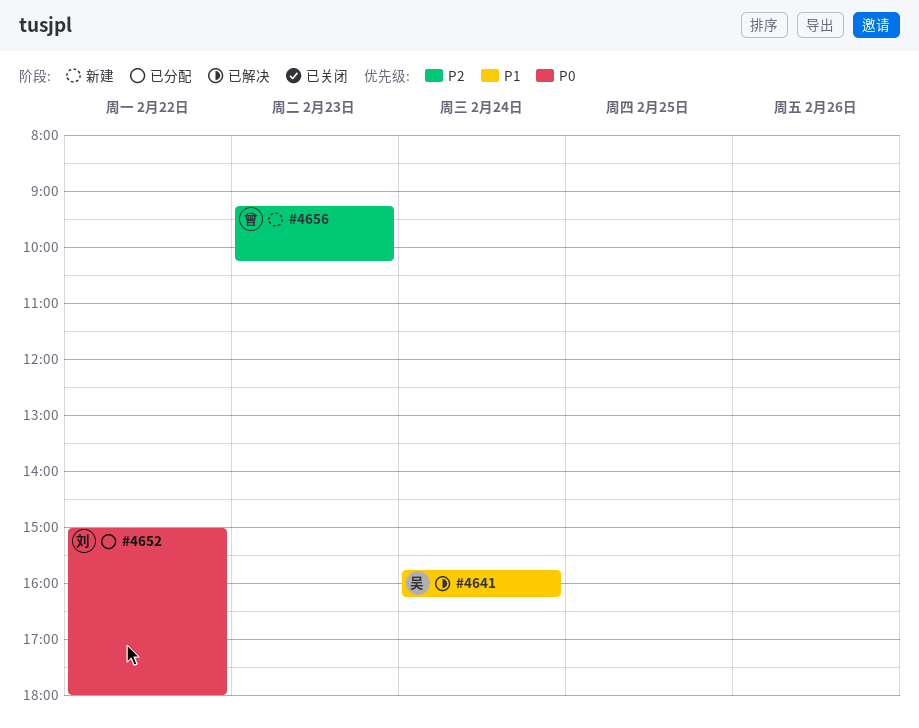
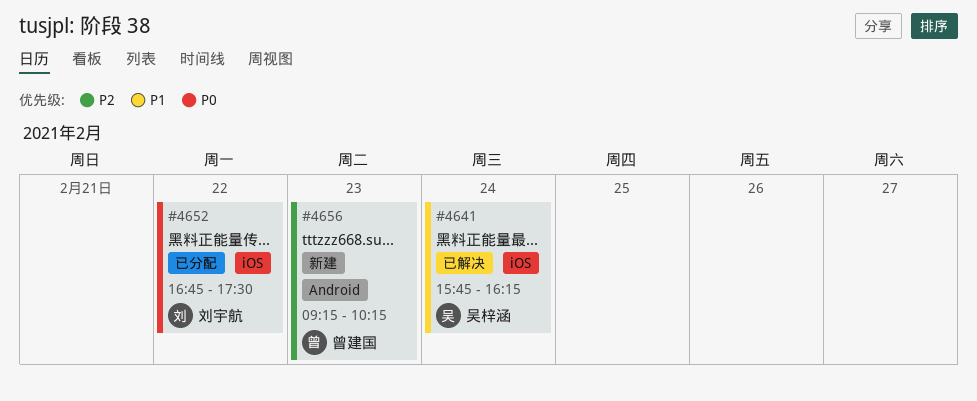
#4652, begins: 15:00 -> 16:45
#4652, ends: 18:00 -> 17:30

